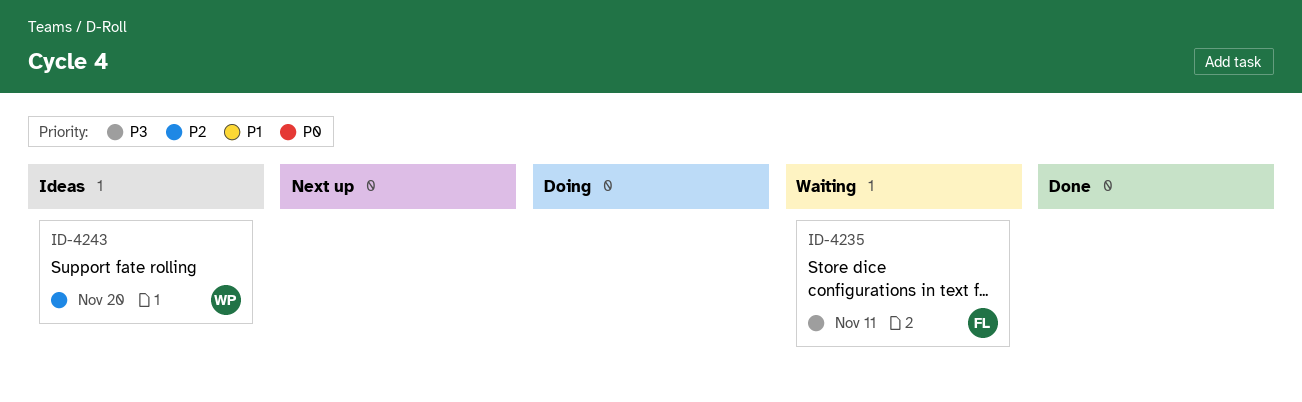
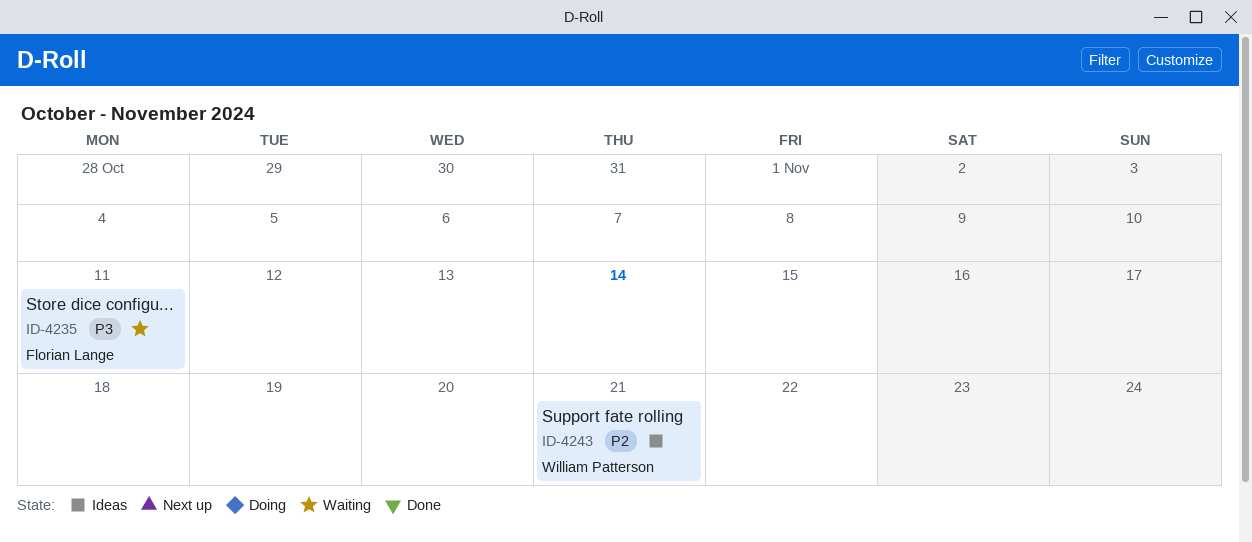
ID-4243, due: Nov 20 -> Nov 21

